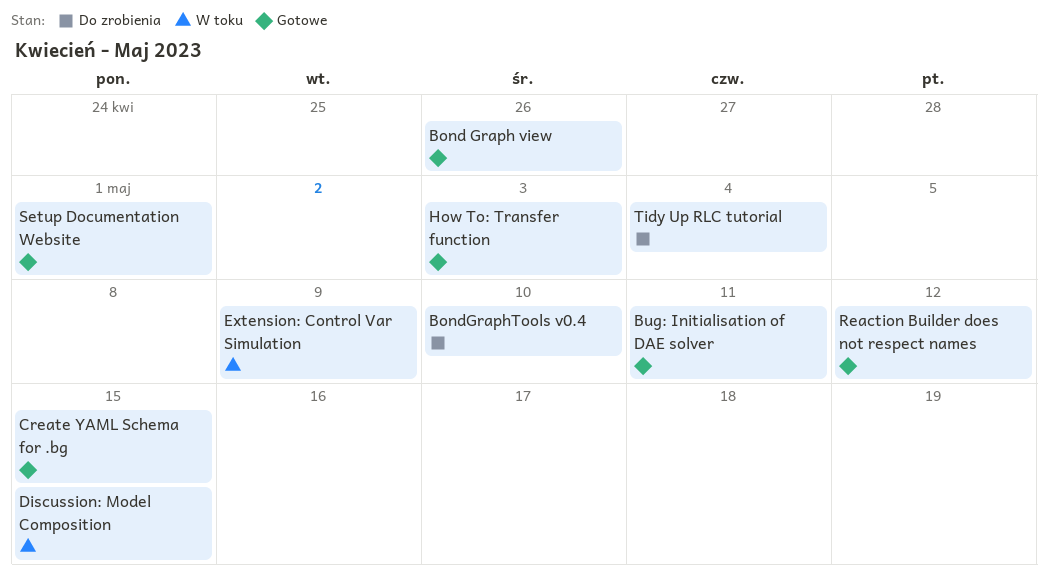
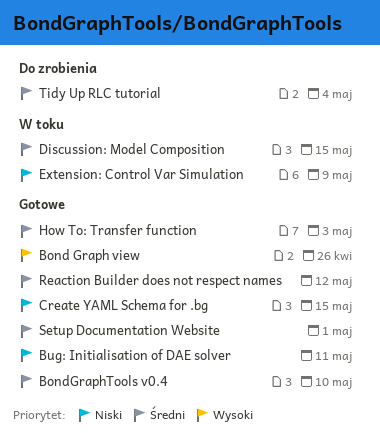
BondGraphTools v0.4, status: Do zrobienia -> Gotowe

